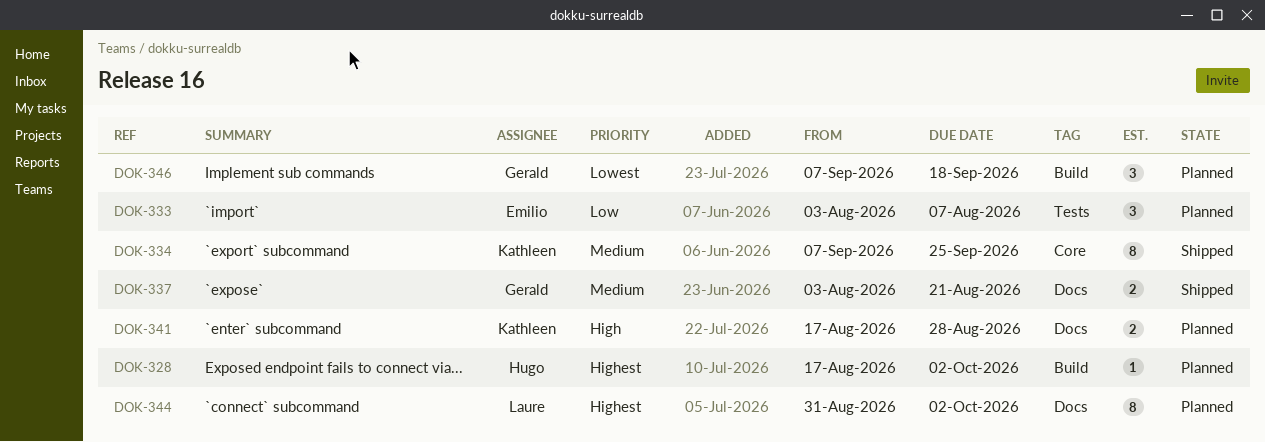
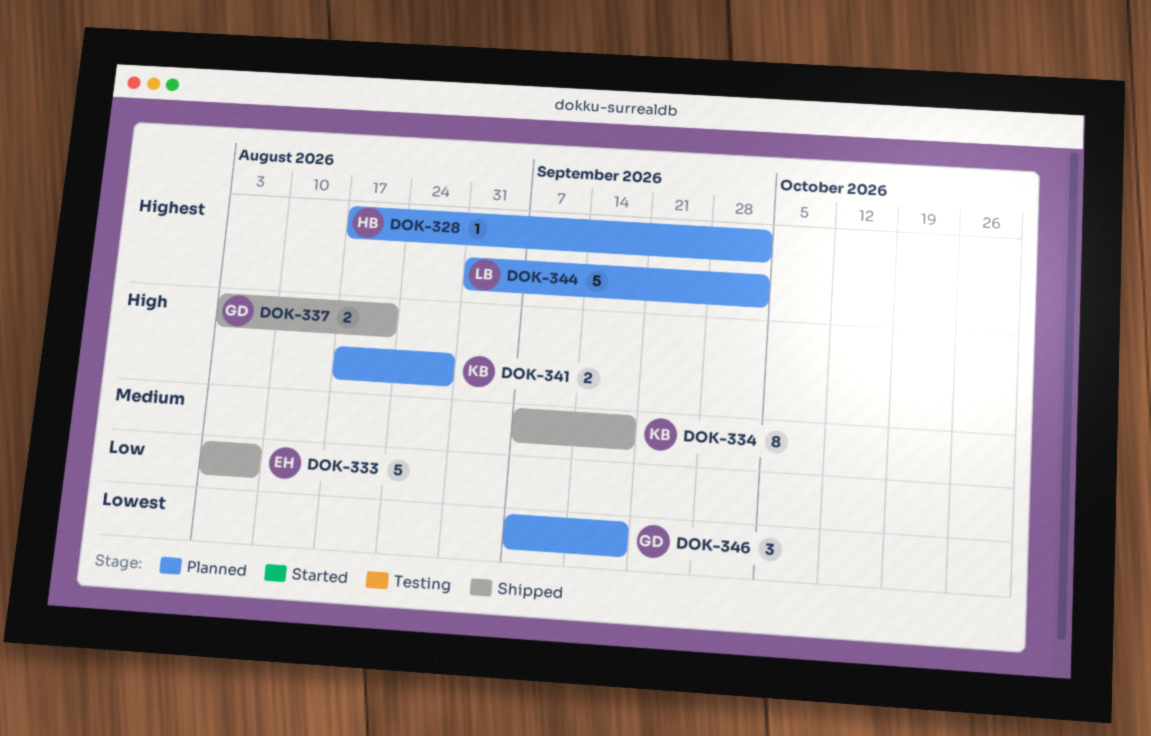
DOK-333, status: Planned -> Shipped
DOK-333, estimate: 3 -> 5
DOK-334, due: Sep 25 -> Sep 18
DOK-337, priority: Medium -> High
DOK-344, estimate: 8 -> 5

